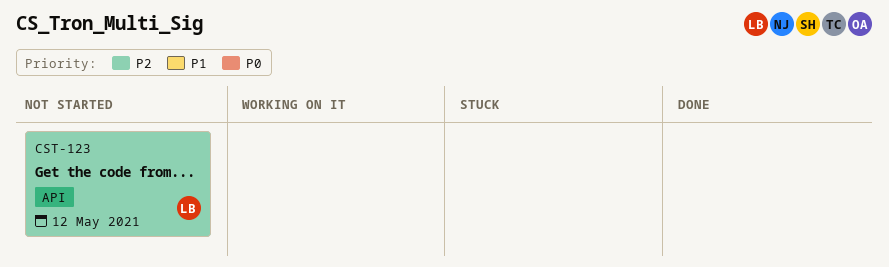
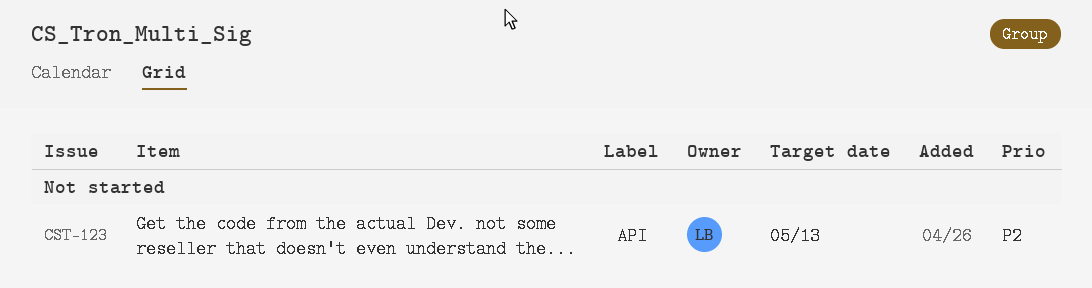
CST-123, due: May 12 -> May 13

